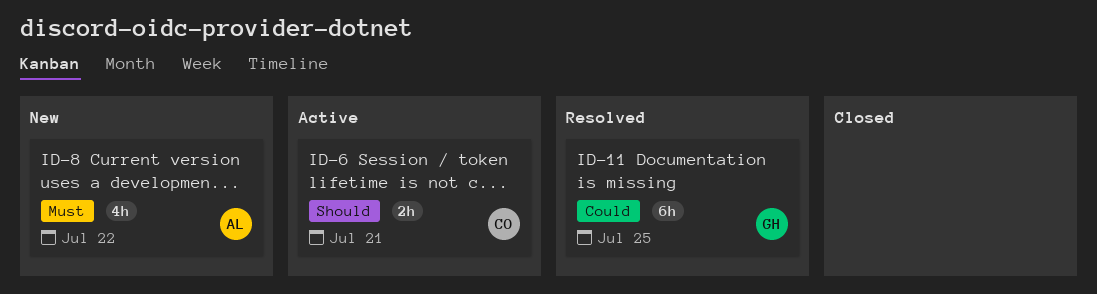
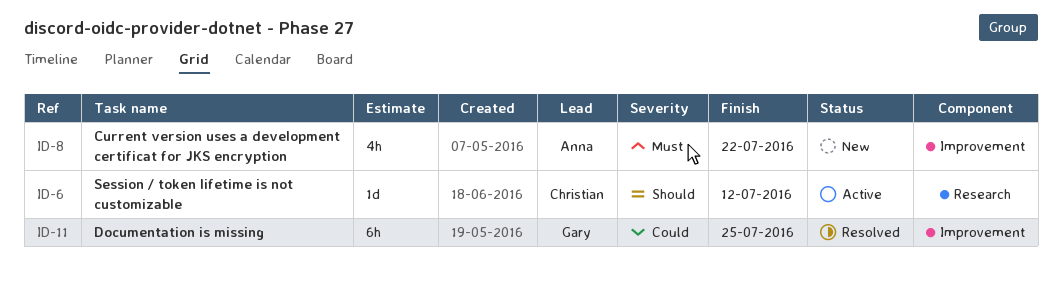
ID-6, estimate: 2h -> 1d
ID-6, due: Jul 21 -> Jul 12

